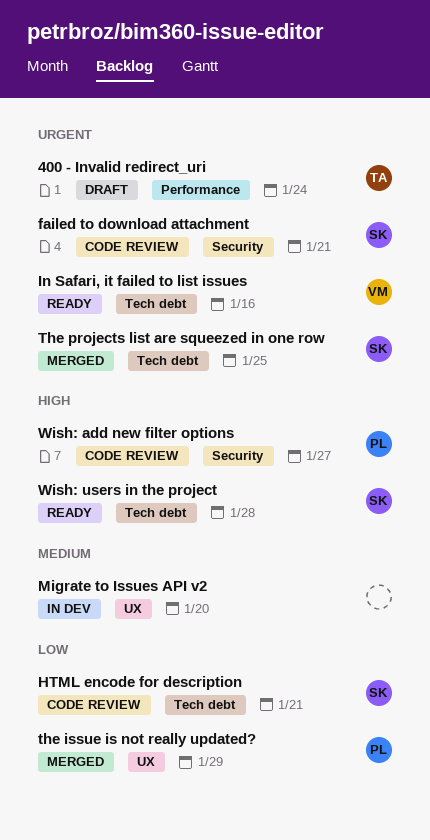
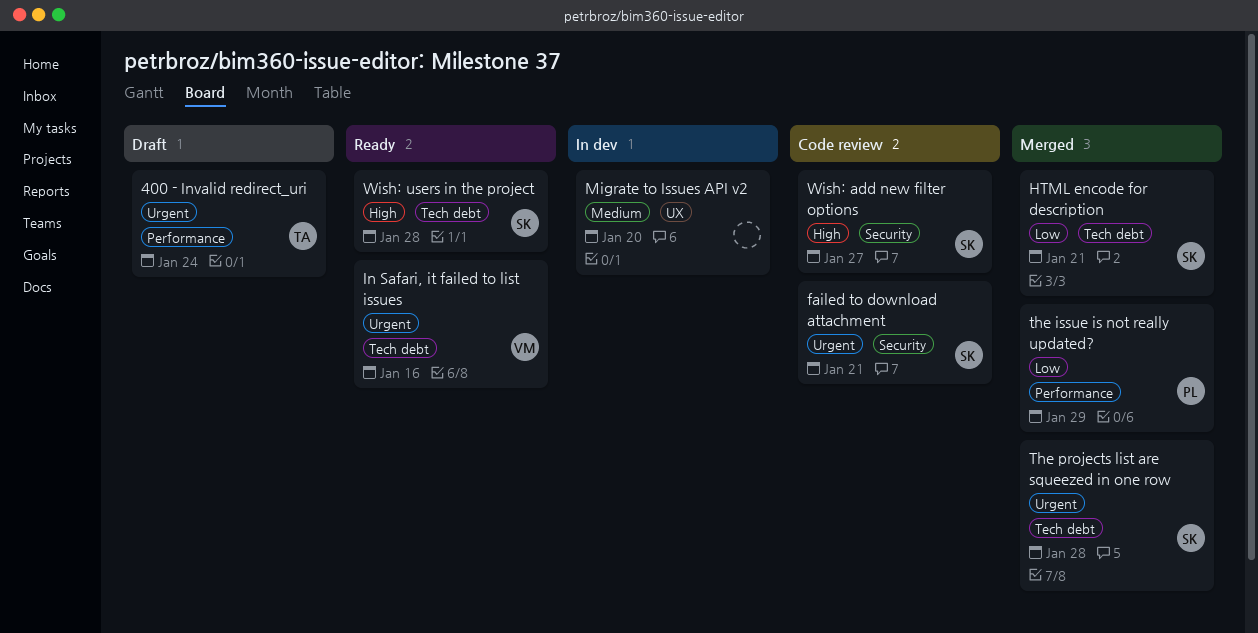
HTML encode for description, status: Code review -> Merged
the issue is not really updated?, label: UX -> Performance
The projects list are squeezed in one row, due: Jan 25 -> Jan 28
Wish: add new filter options, owner: PL -> SK

